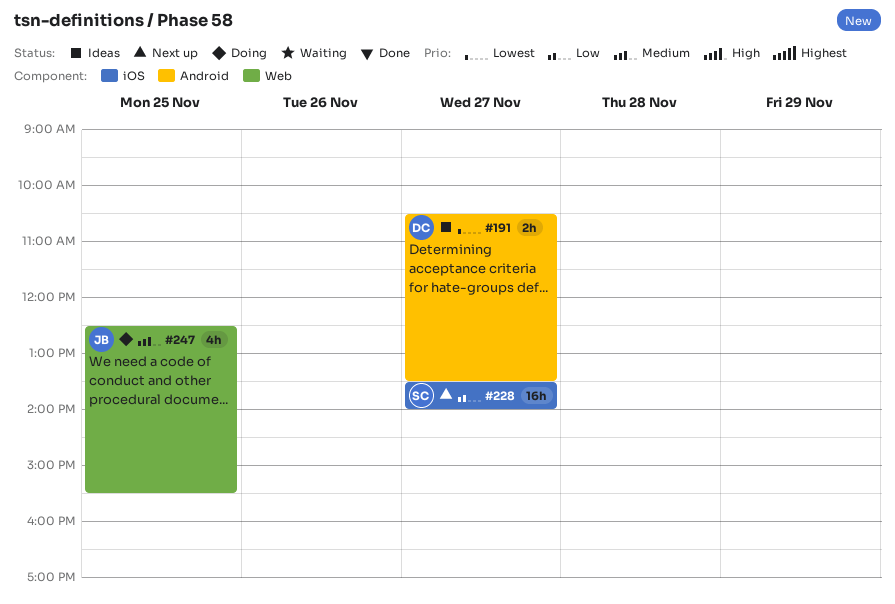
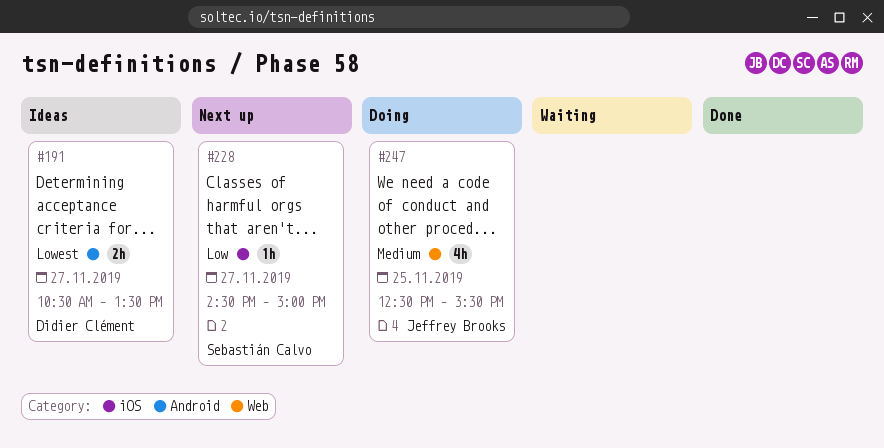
#228, estimate: 16h -> 1h
#228, begins: 13:30 -> 14:30
#228, ends: 14:00 -> 15:00

